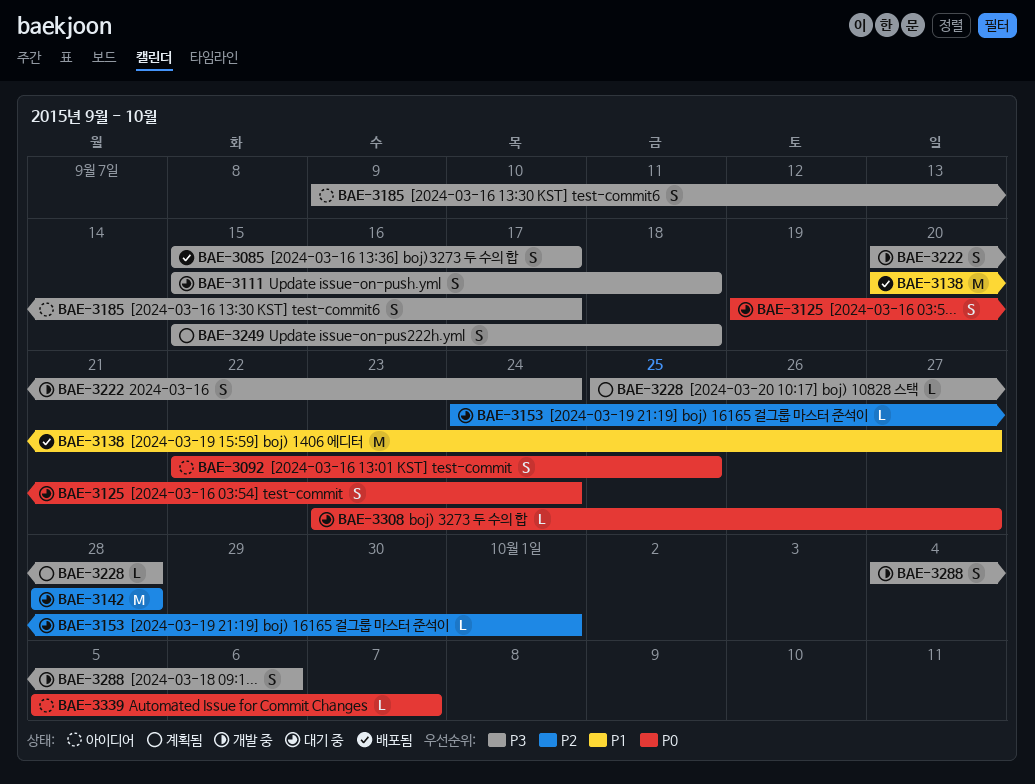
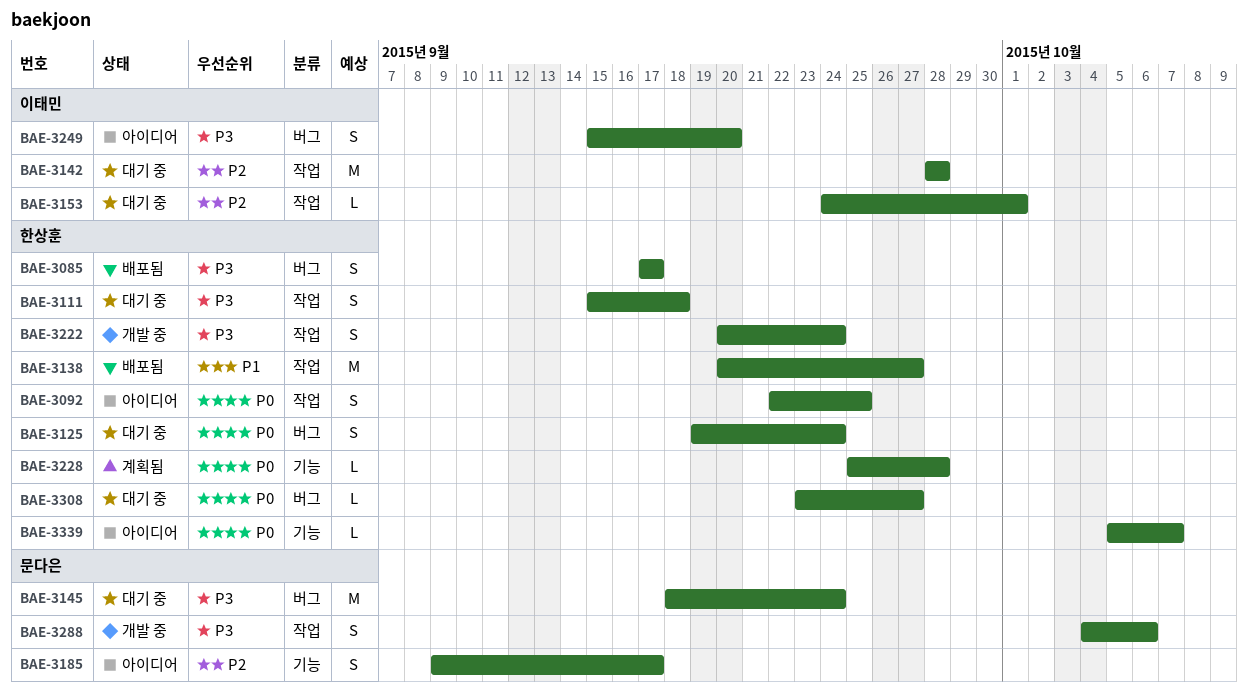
BAE-3085, start: Sep 15 -> Sep 17
BAE-3145: none -> present
BAE-3185, priority: P3 -> P2
BAE-3228, priority: P3 -> P0
BAE-3249, status: 계획됨 -> 아이디어
BAE-3249, due: Sep 18 -> Sep 20

